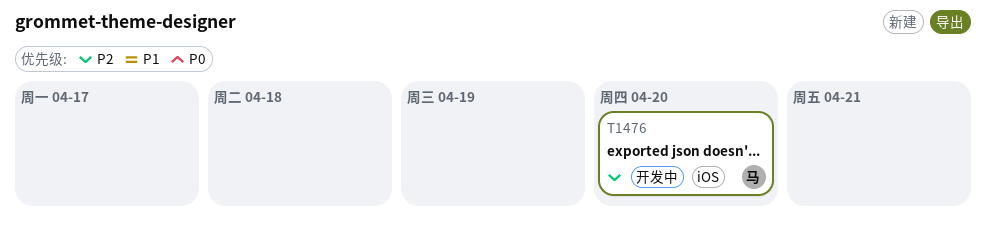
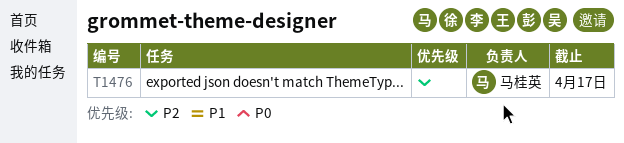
T1476, due: Apr 20 -> Apr 17

